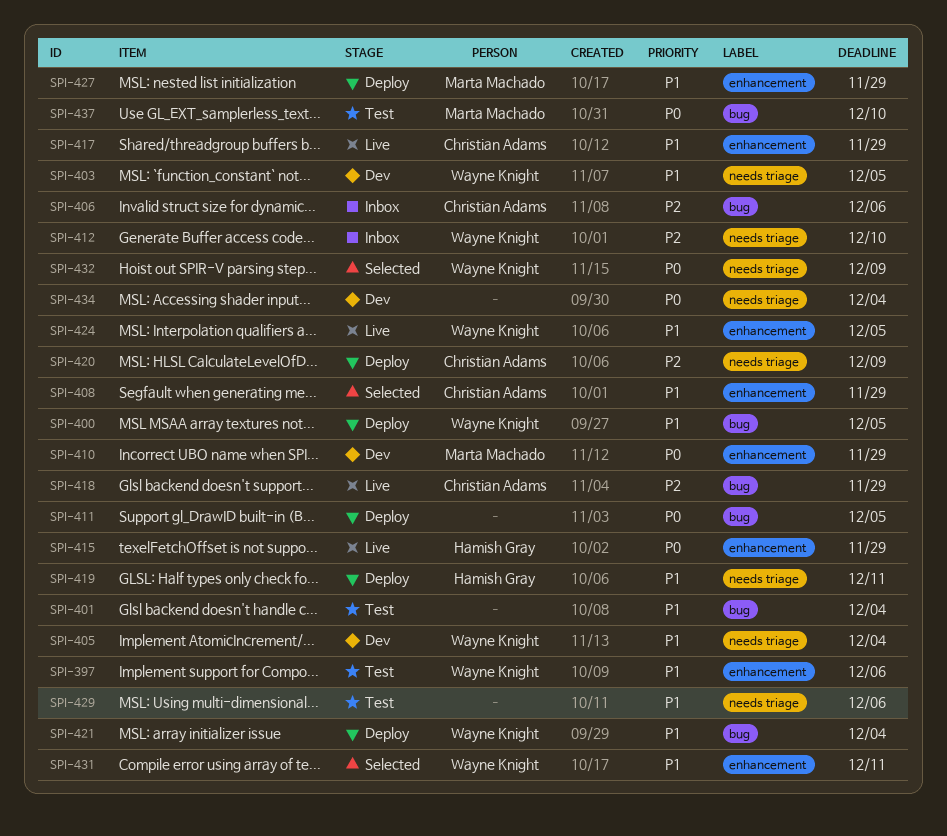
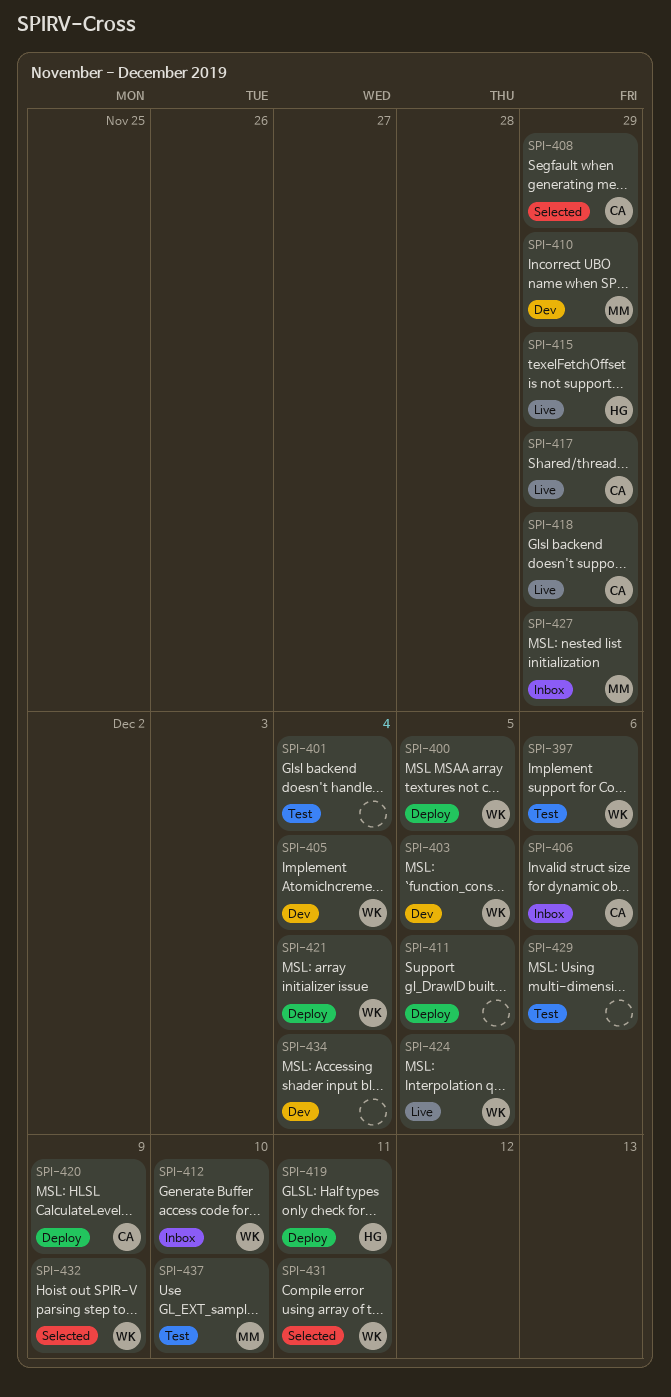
SPI-427, status: Deploy -> Inbox

